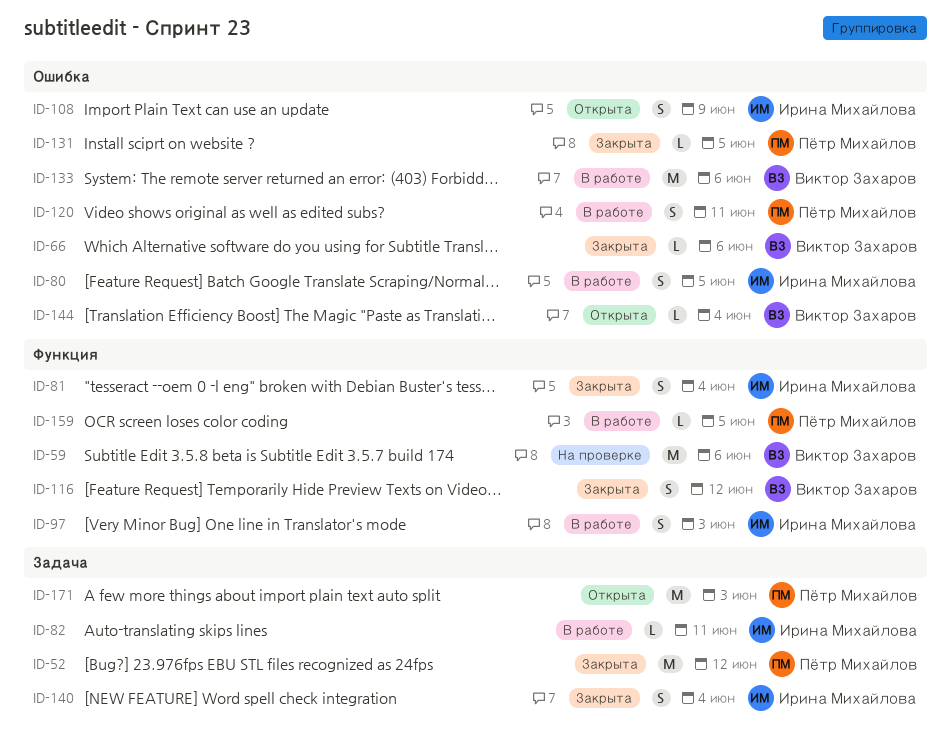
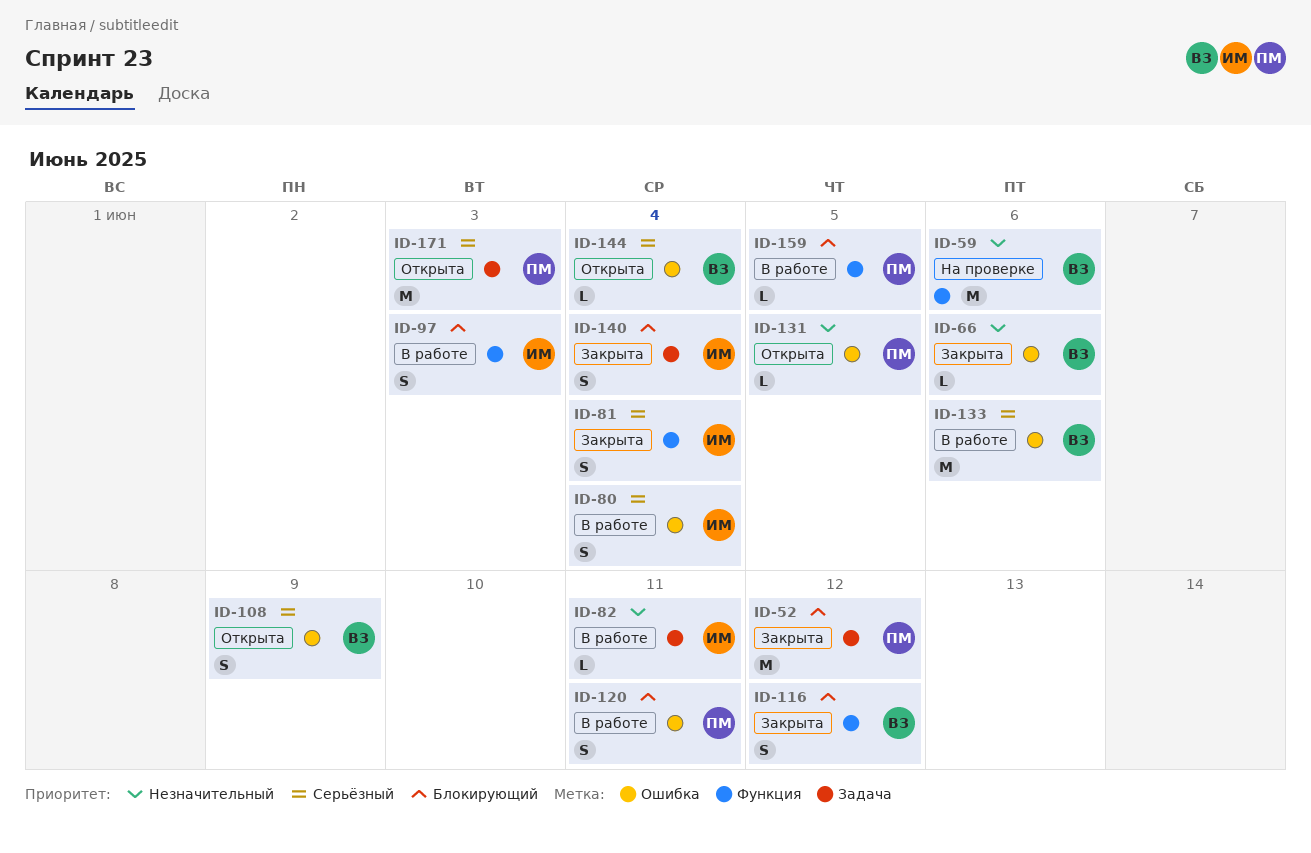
ID-80, due: Jun 5 -> Jun 4
ID-108, owner: Ирина Михайлова -> Виктор Захаров
ID-131, status: Закрыта -> Открыта

